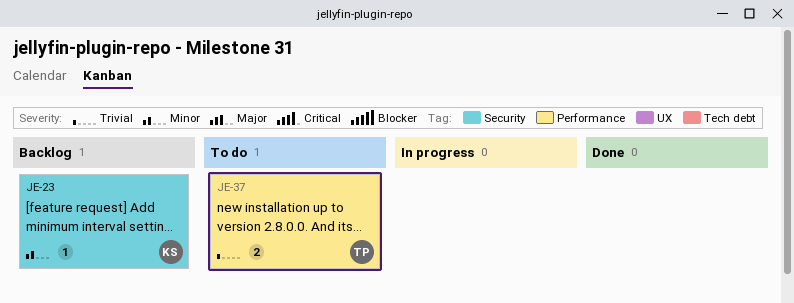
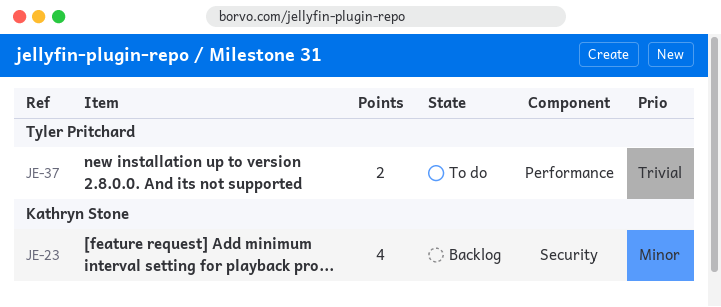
JE-23, estimate: 1 -> 4

